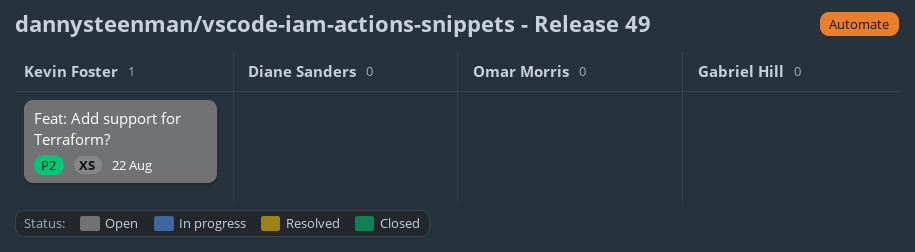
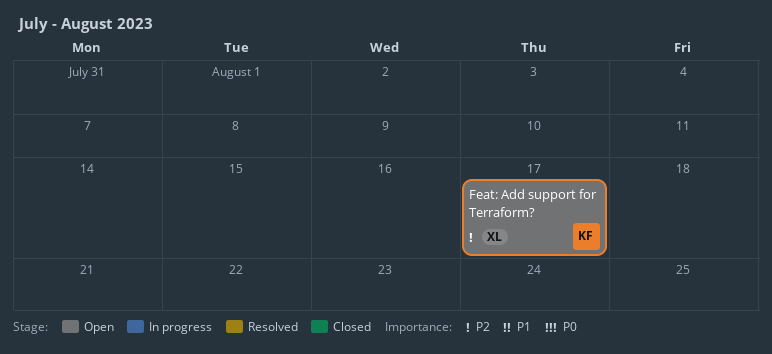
Feat: Add support for Terraform?, estimate: XS -> XL
Feat: Add support for Terraform?, due: Aug 22 -> Aug 17

